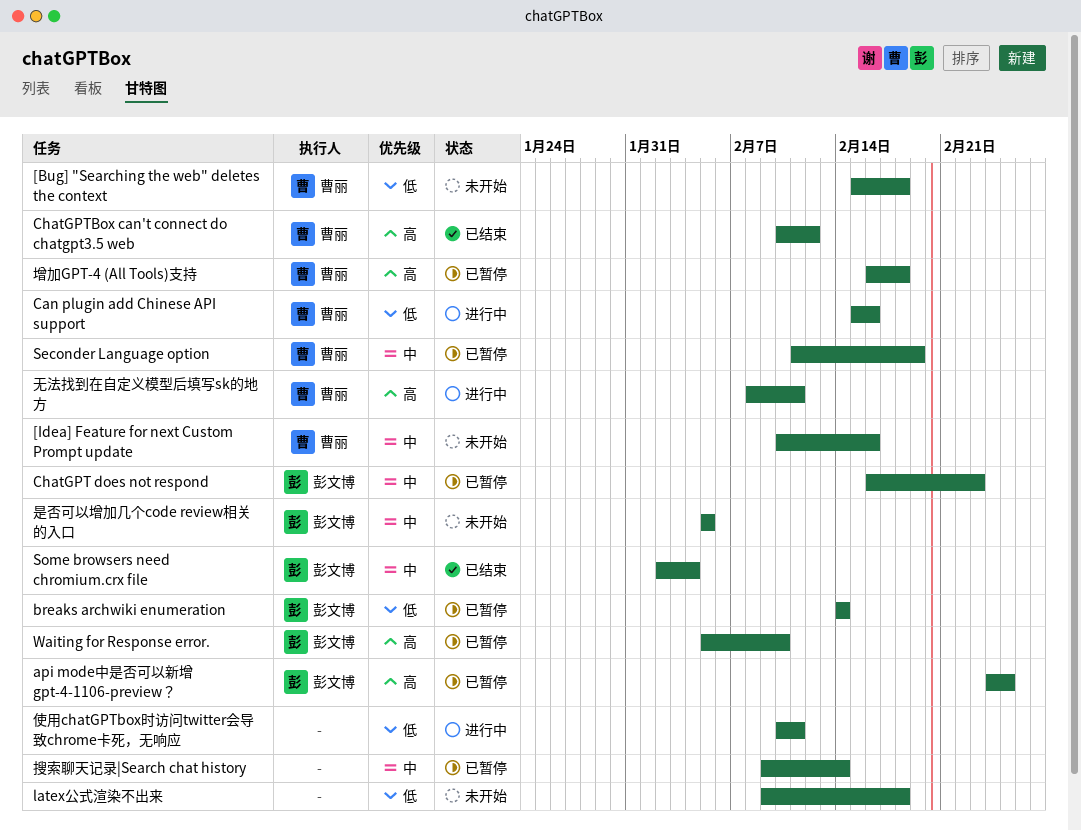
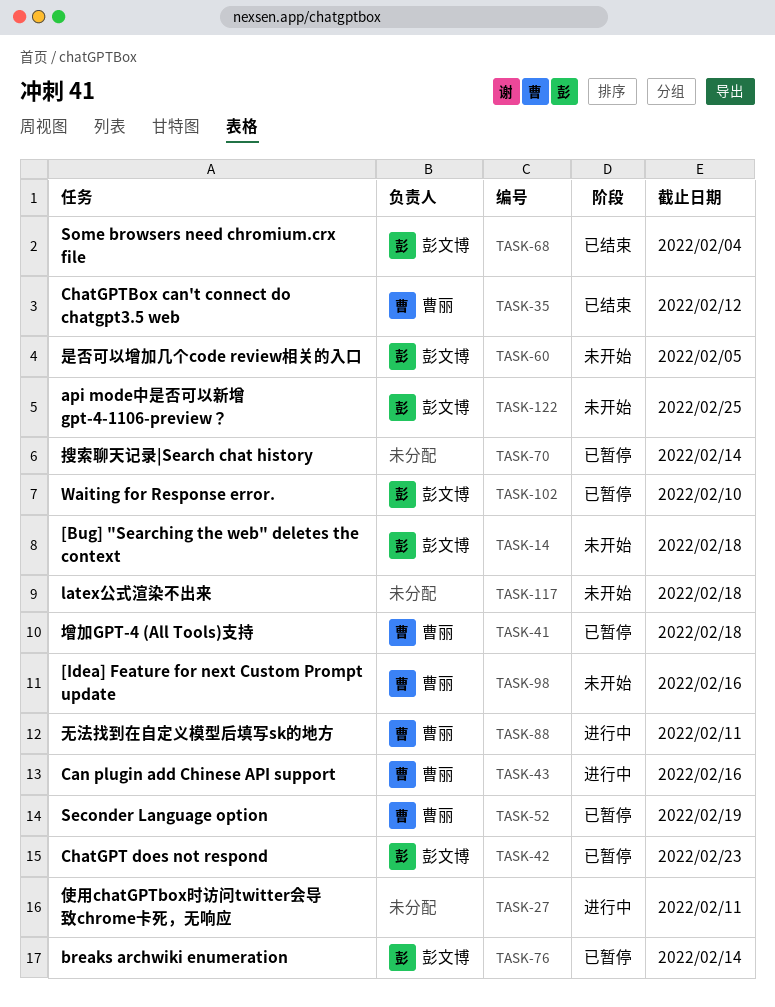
[Bug] "Searching the web" deletes the context, owner: 曹丽 -> 彭文博
api mode中是否可以新增 gpt-4-1106-preview？, status: 已暂停 -> 未开始

